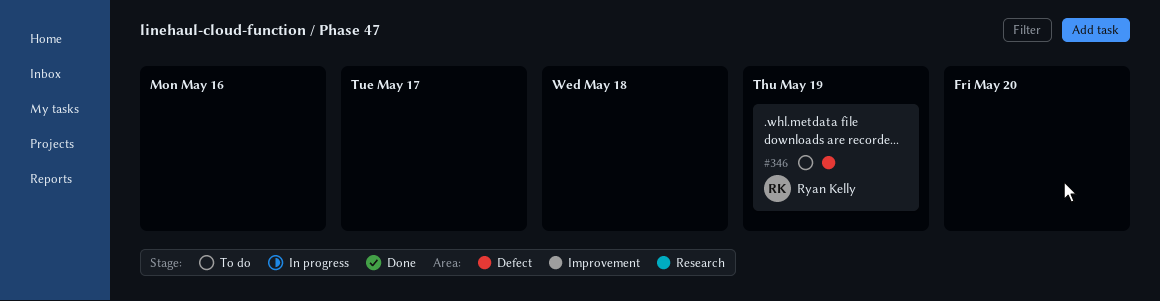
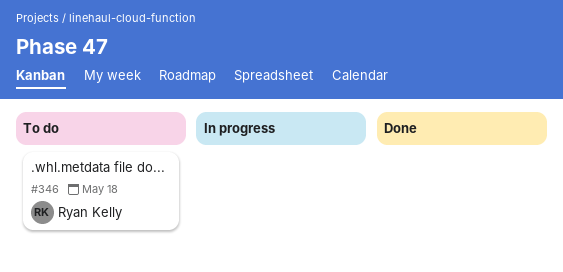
#346, due: May 19 -> May 18

